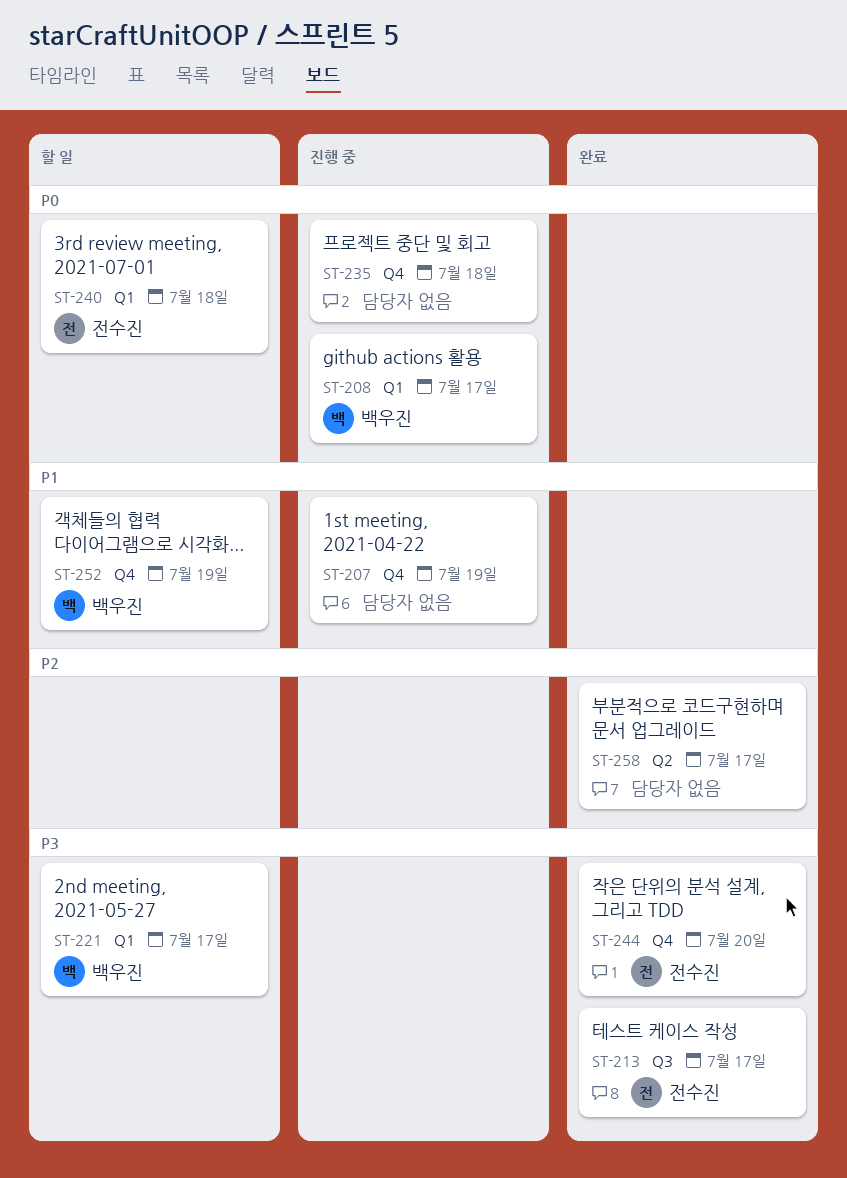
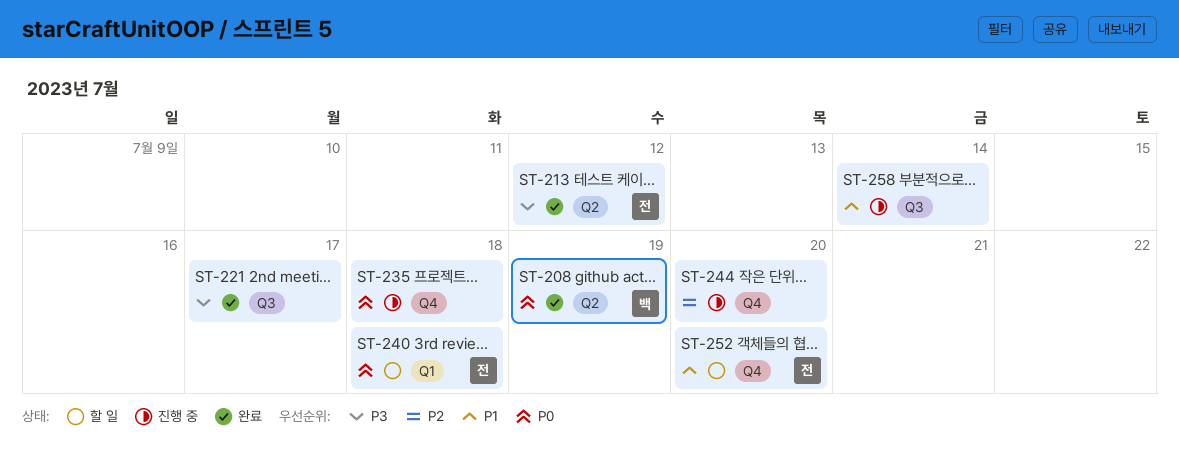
ST-207: present -> none
ST-208, status: 진행 중 -> 완료
ST-208, label: Q1 -> Q2
ST-208, due: Jul 17 -> Jul 19
ST-213, label: Q3 -> Q2
ST-213, due: Jul 17 -> Jul 12
ST-221, status: 할 일 -> 완료
ST-221, owner: 백우진 -> none
ST-221, label: Q1 -> Q3
ST-244, status: 완료 -> 진행 중
ST-244, owner: 전수진 -> none
ST-244, priority: P3 -> P2
ST-252, owner: 백우진 -> 전수진
ST-252, due: Jul 19 -> Jul 20
ST-258, status: 완료 -> 진행 중
ST-258, priority: P2 -> P1
ST-258, label: Q2 -> Q3
ST-258, due: Jul 17 -> Jul 14

